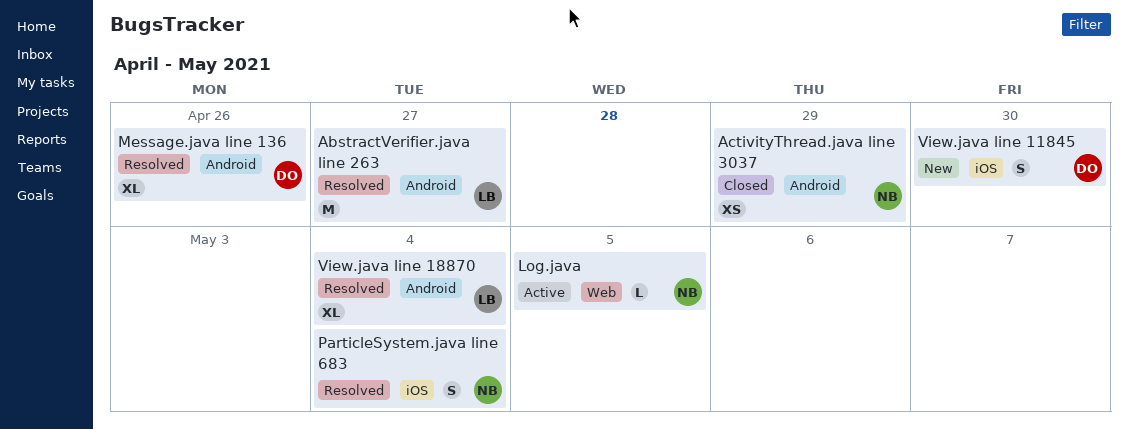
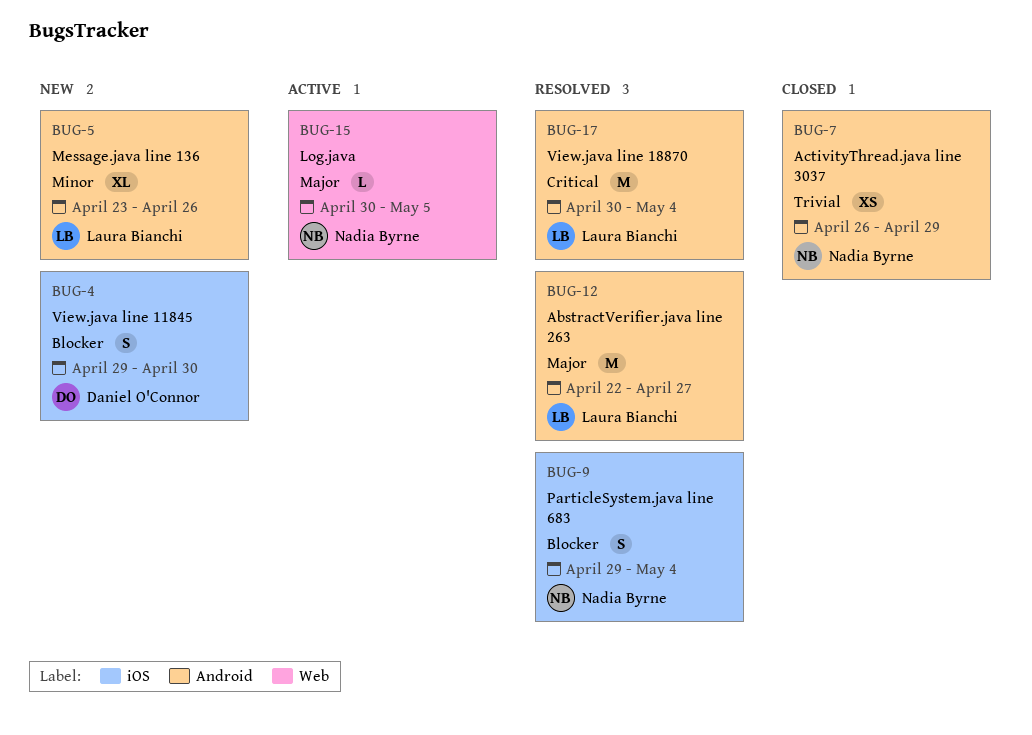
Message.java line 136, status: Resolved -> New
Message.java line 136, owner: Daniel O'Connor -> Laura Bianchi
View.java line 18870, estimate: XL -> M

